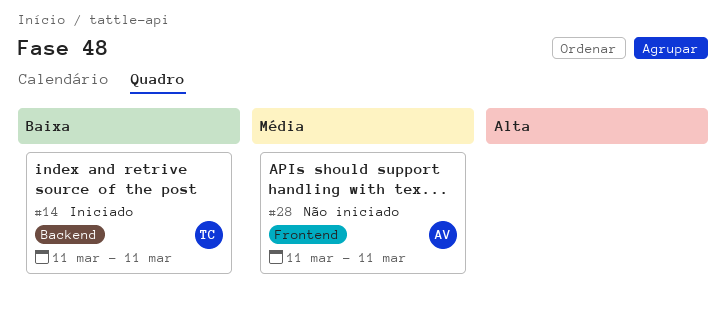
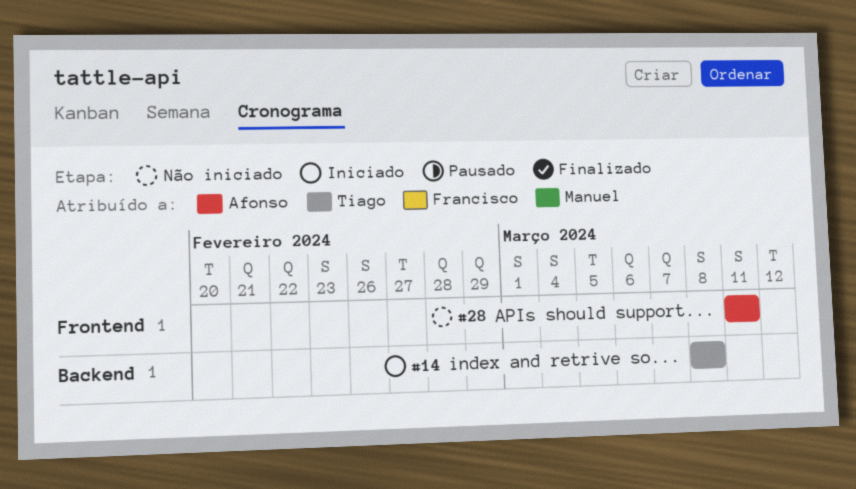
#14, start: Mar 11 -> Mar 8
#14, due: Mar 11 -> Mar 8

